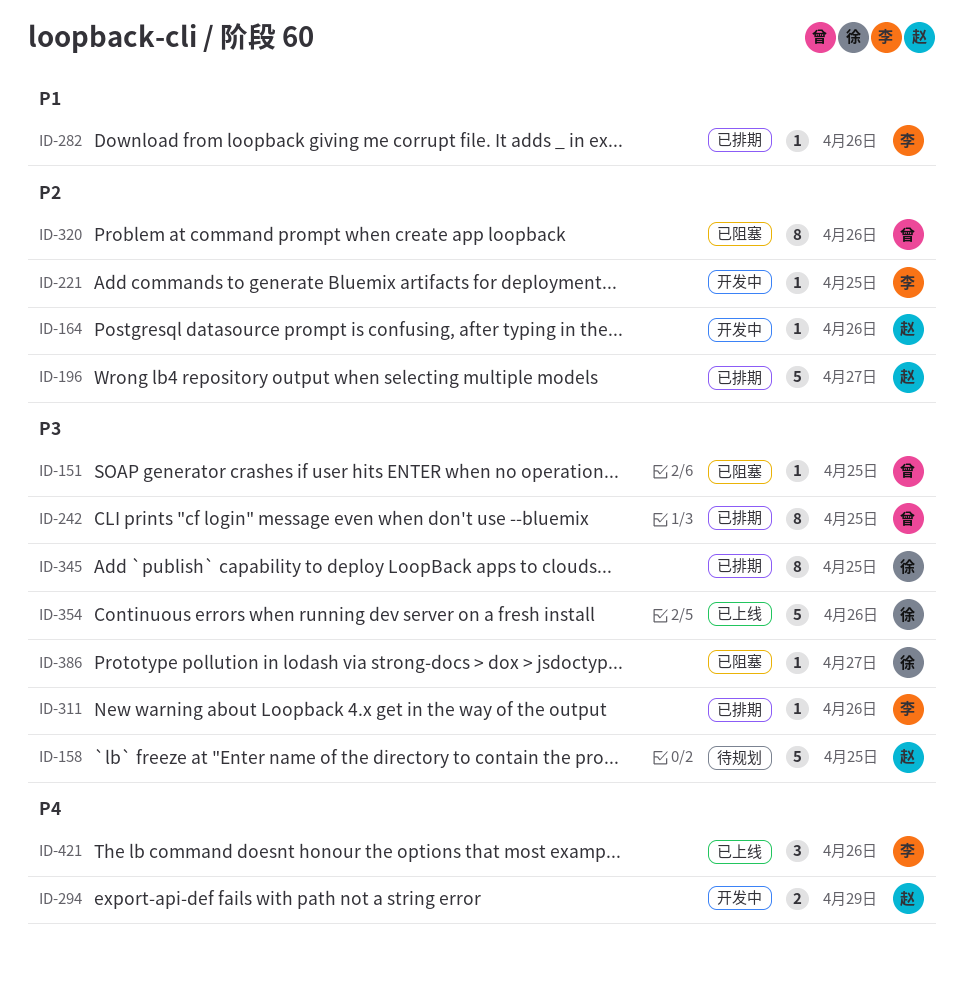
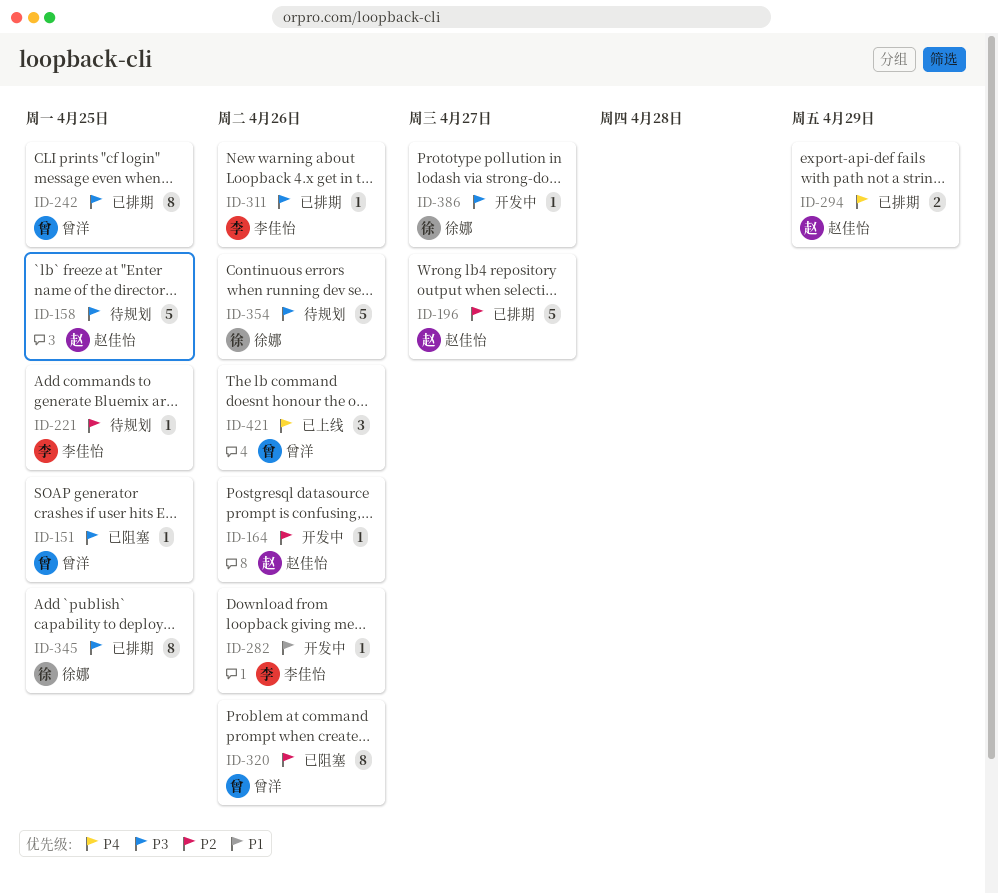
ID-221, status: 开发中 -> 待规划
ID-282, status: 已排期 -> 开发中
ID-294, status: 开发中 -> 已排期
ID-354, status: 已上线 -> 待规划
ID-386, status: 已阻塞 -> 开发中
ID-421, owner: 李佳怡 -> 曾洋

